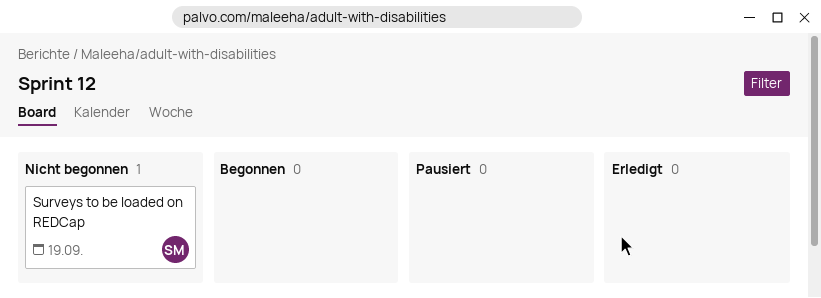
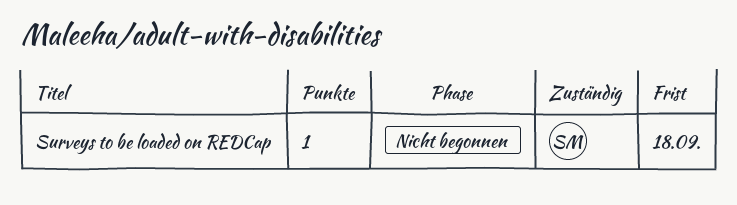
Surveys to be loaded on REDCap, due: Sep 19 -> Sep 18

